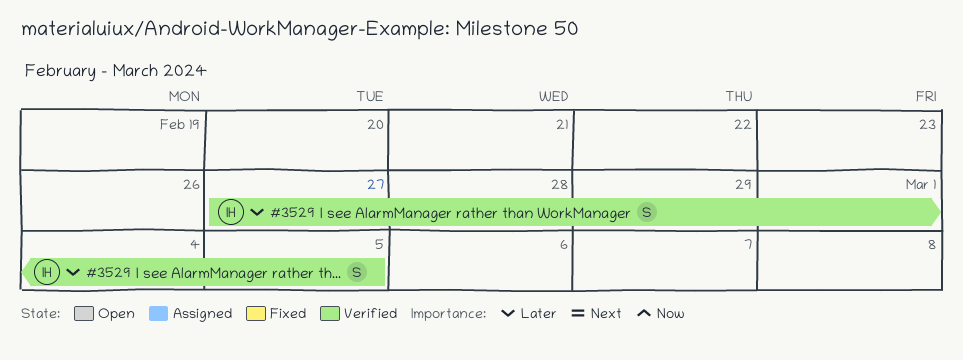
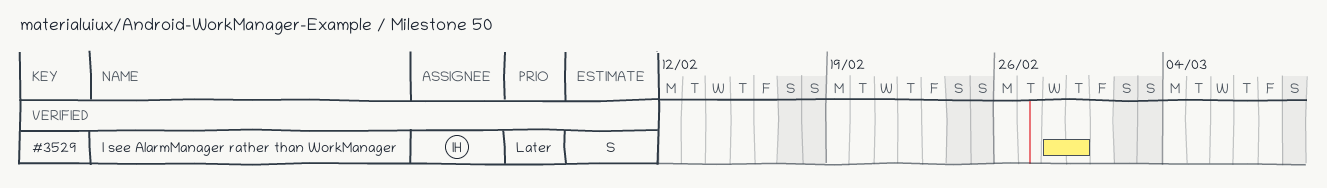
#3529, start: Feb 27 -> Feb 28
#3529, due: Mar 5 -> Feb 29

